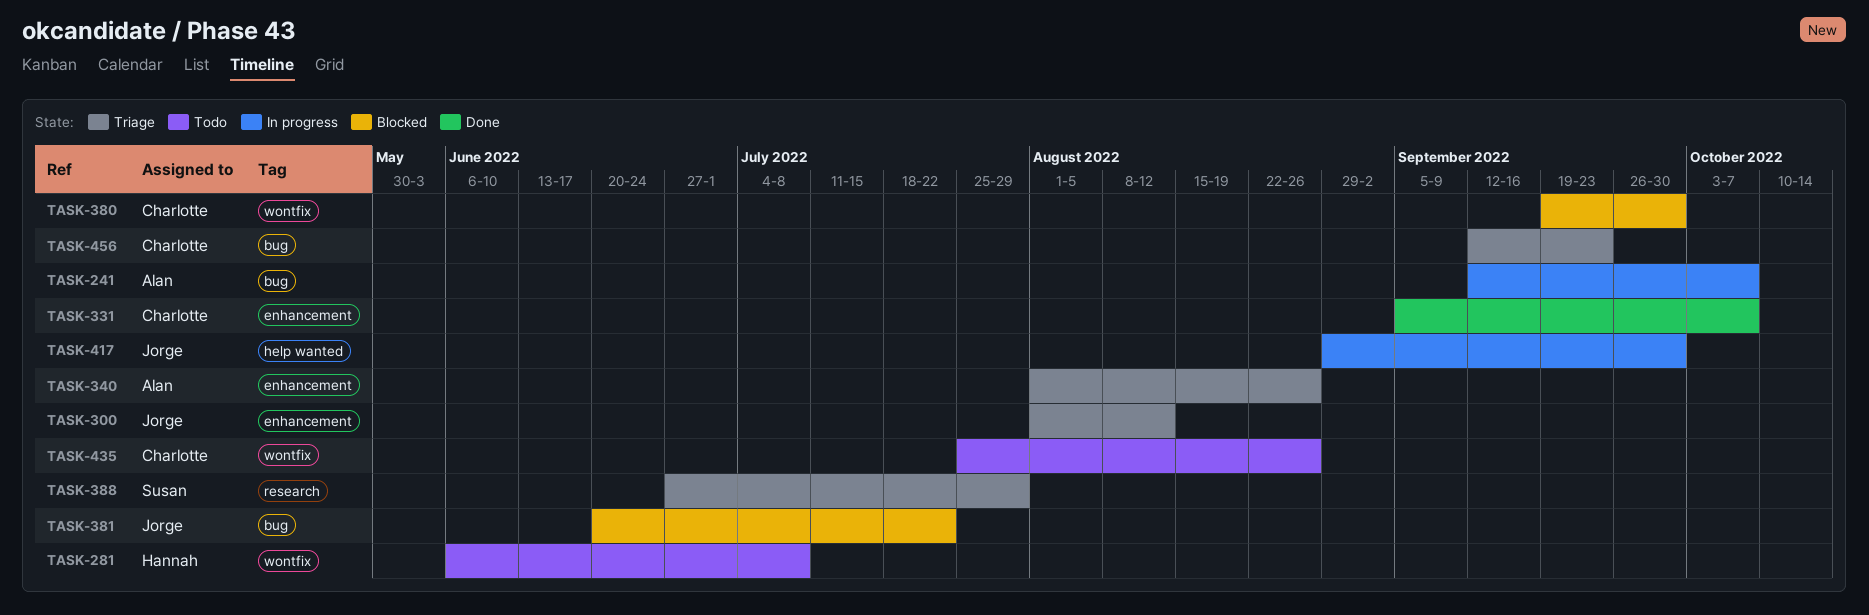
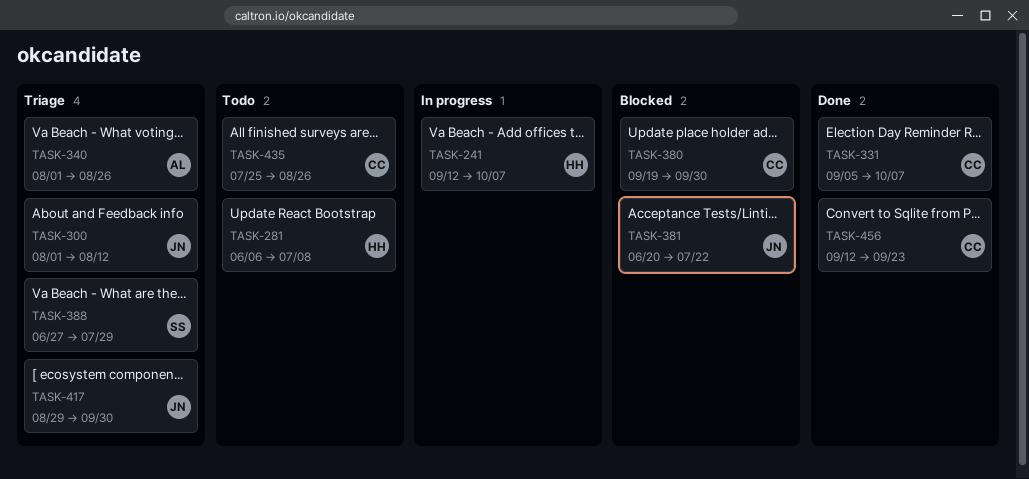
TASK-241, owner: Alan -> Hannah
TASK-417, status: In progress -> Triage
TASK-456, status: Triage -> Done

